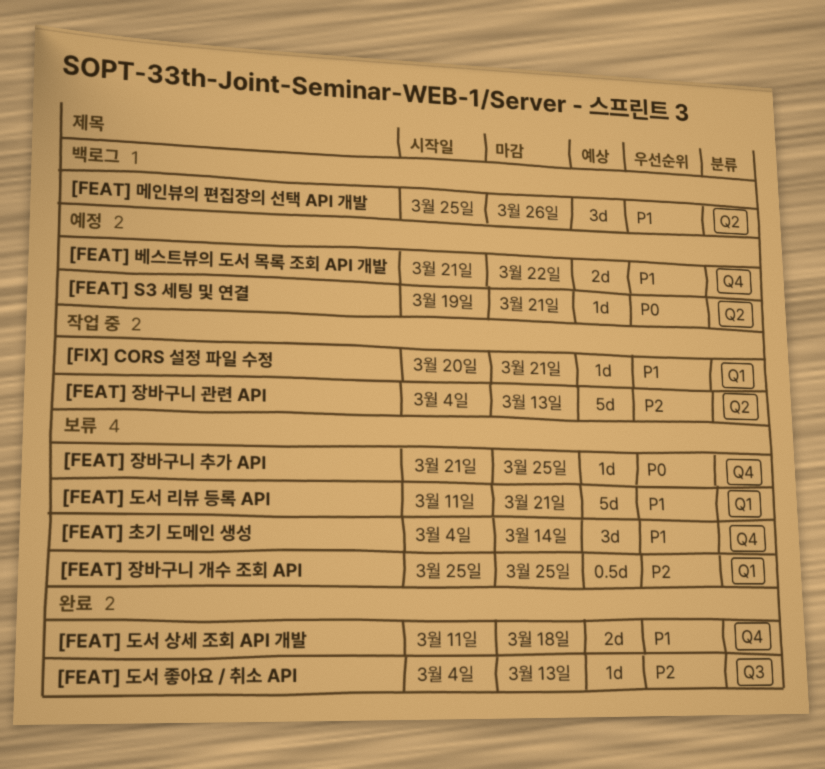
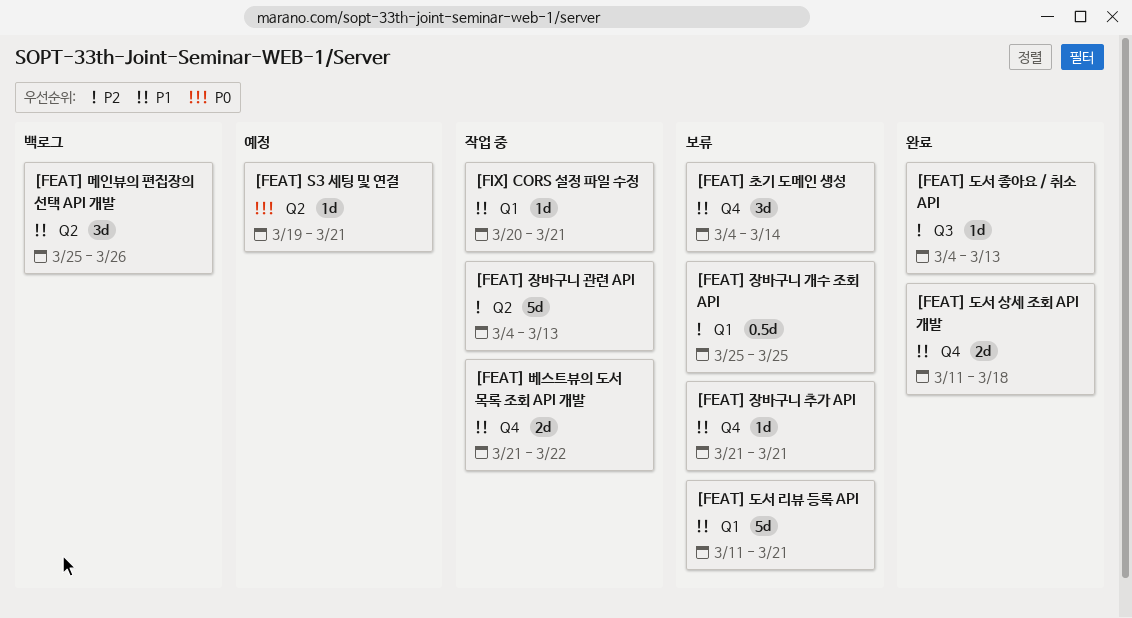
[FEAT] 베스트뷰의 도서 목록 조회 API 개발, status: 예정 -> 작업 중
[FEAT] 장바구니 추가 API, priority: P0 -> P1
[FEAT] 장바구니 추가 API, due: Mar 25 -> Mar 21

